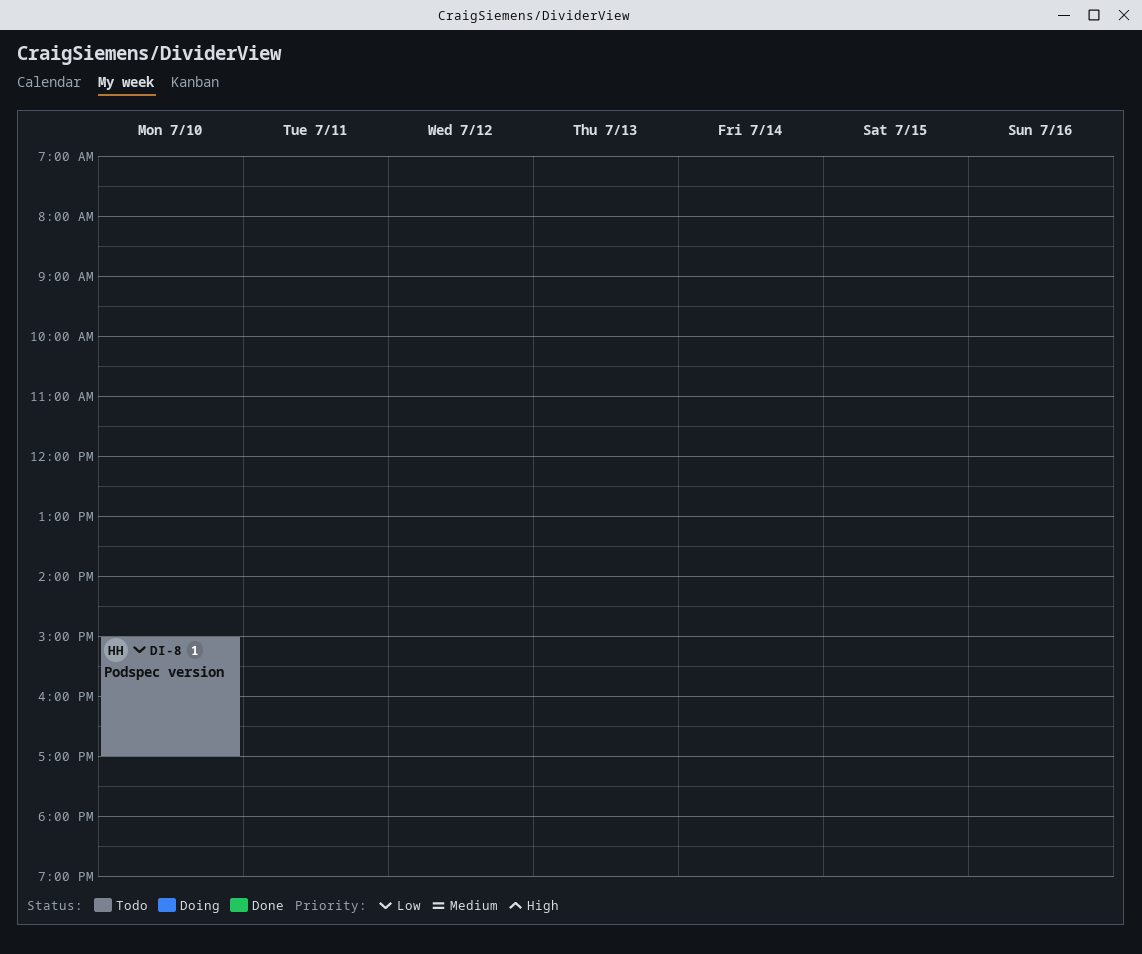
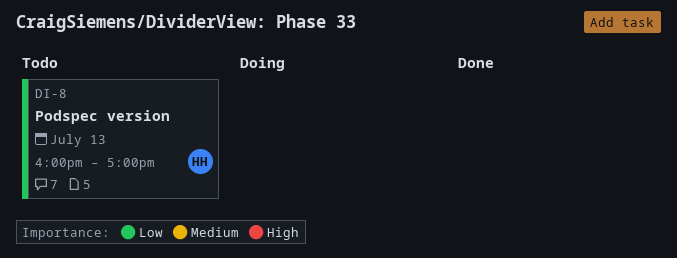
DI-8, day: Jul 10 -> Jul 13
DI-8, begins: 15:00 -> 16:00

